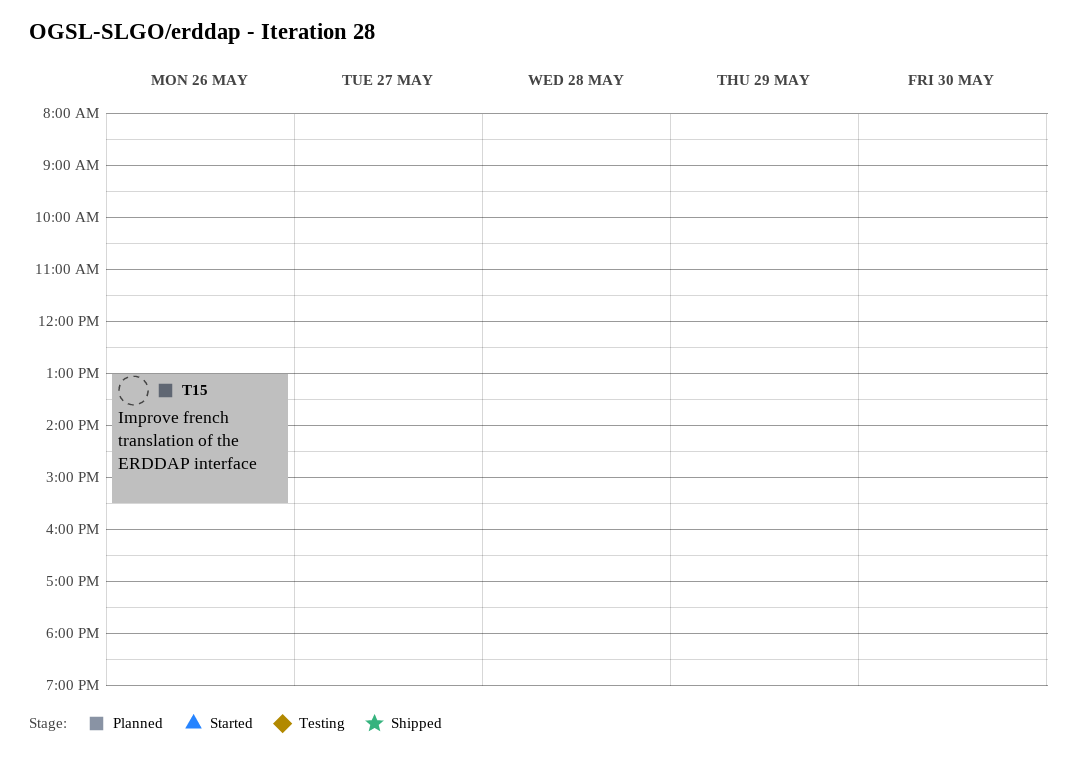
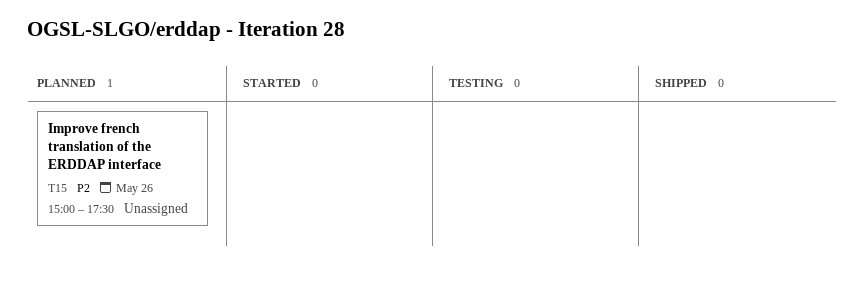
T15, begins: 13:00 -> 15:00
T15, ends: 15:30 -> 17:30

